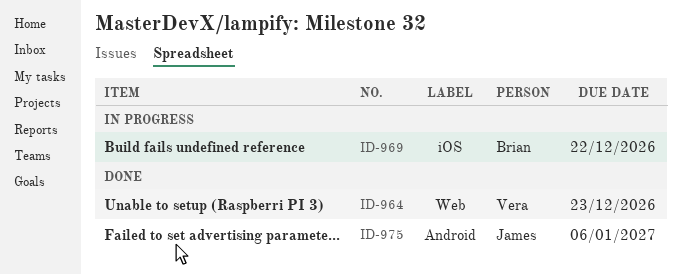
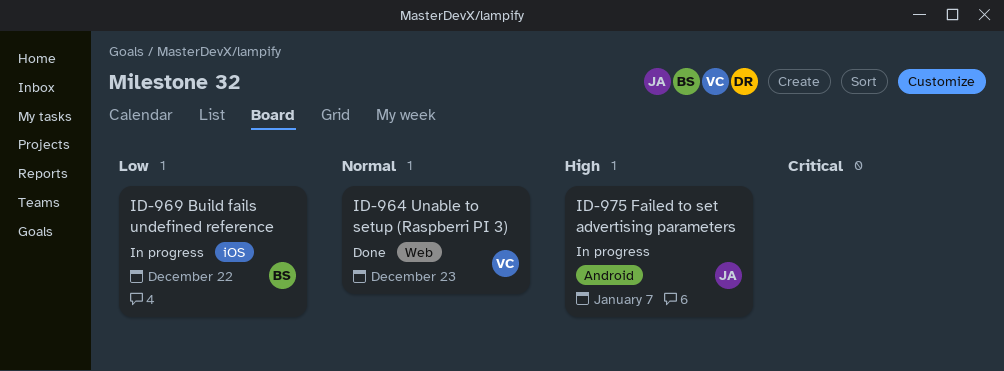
ID-975, status: Done -> In progress
ID-975, due: Jan 6 -> Jan 7

